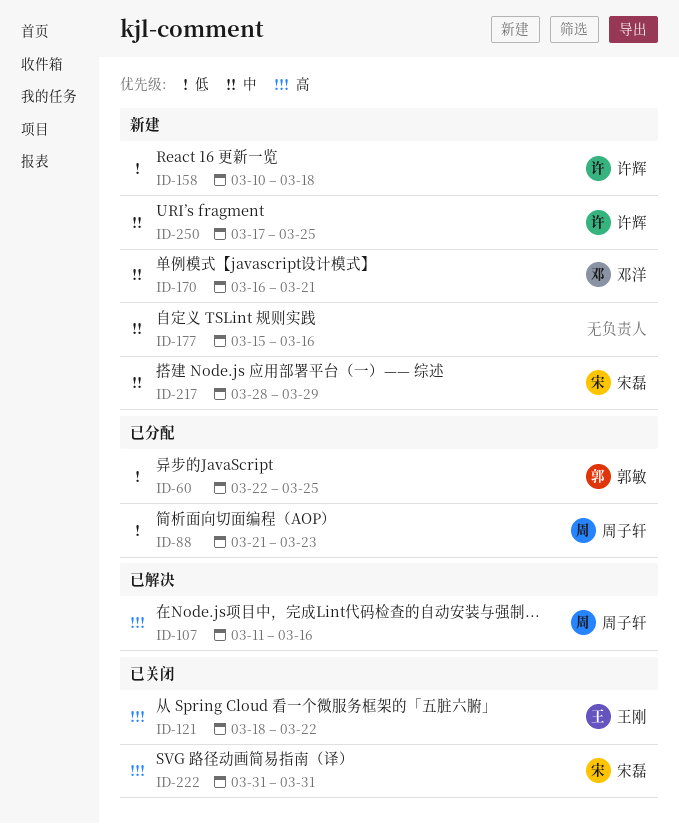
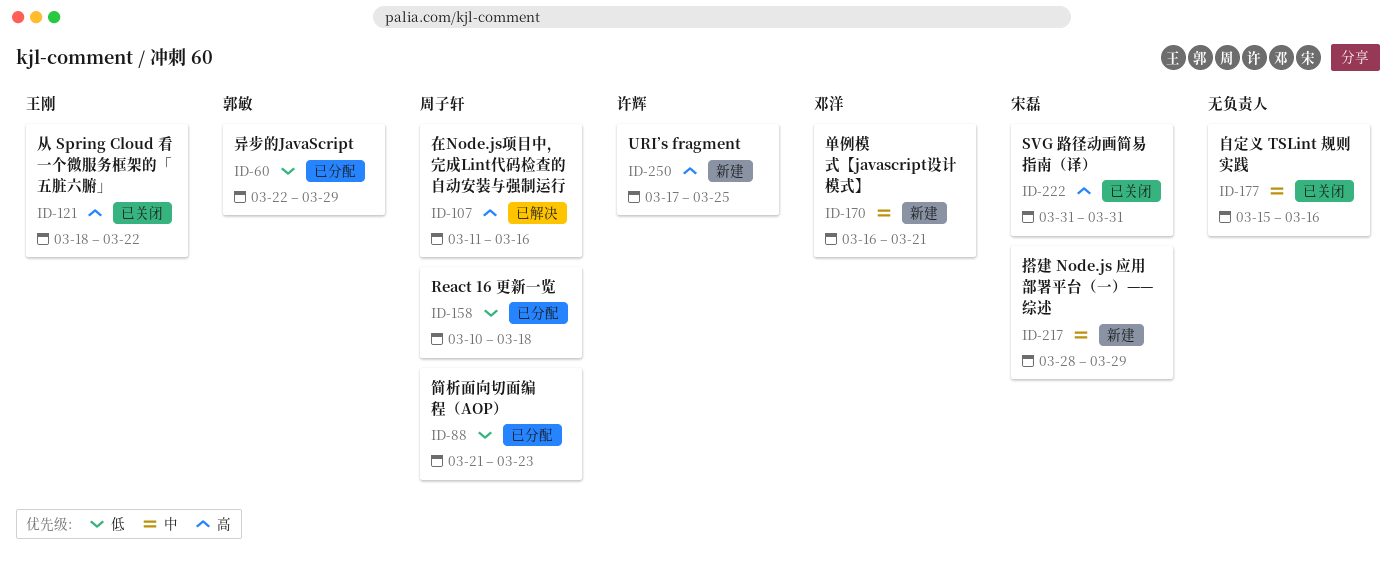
ID-60, due: Mar 25 -> Mar 29
ID-158, status: 新建 -> 已分配
ID-158, owner: 许辉 -> 周子轩
ID-177, status: 新建 -> 已关闭
ID-250, priority: 中 -> 高

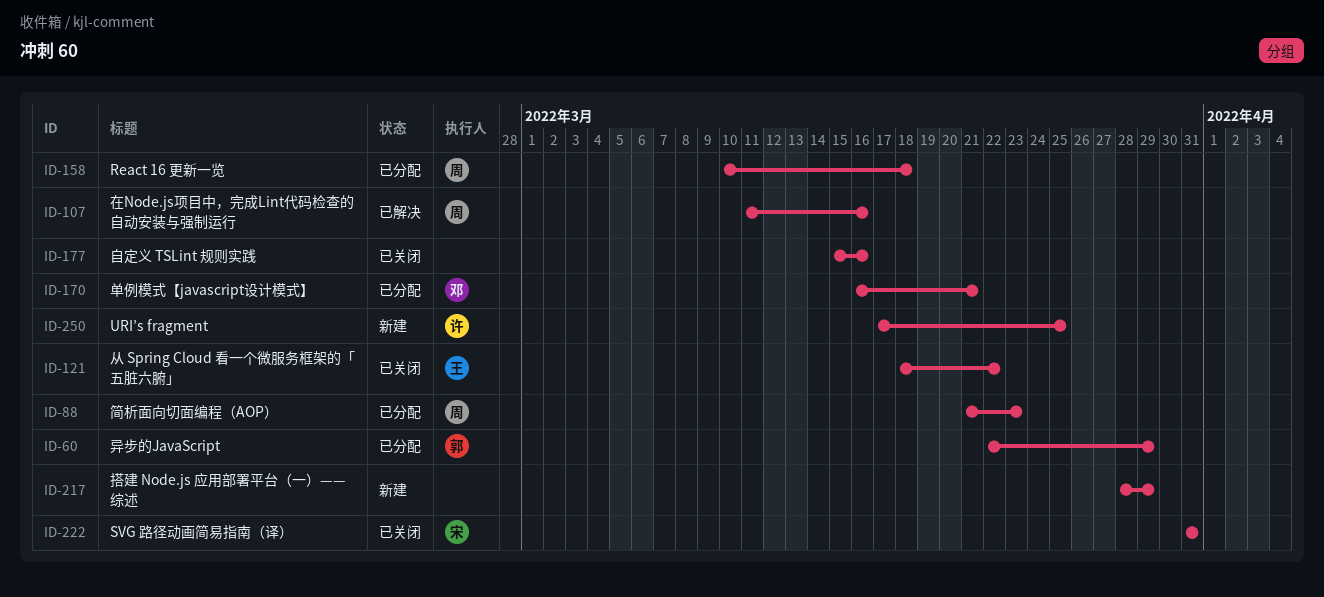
ID-170, status: 新建 -> 已分配
ID-217, owner: 宋磊 -> none

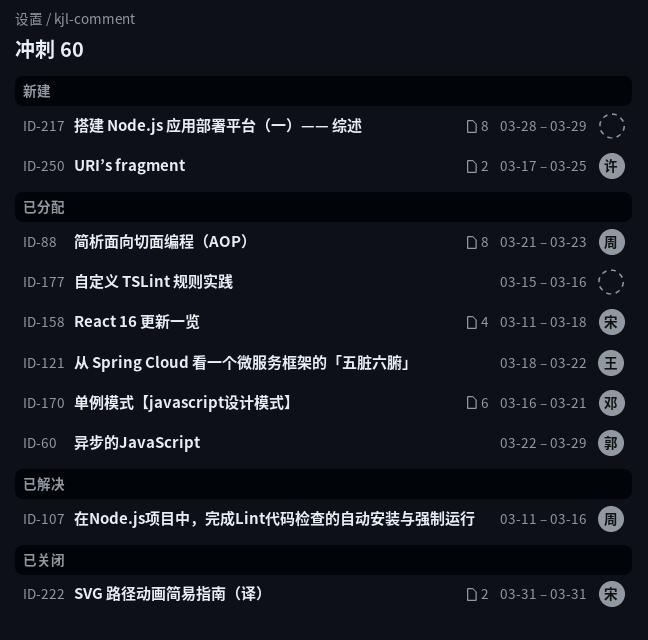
ID-121, status: 已关闭 -> 已分配
ID-158, owner: 周 -> 宋
ID-158, start: Mar 10 -> Mar 11
ID-177, status: 已关闭 -> 已分配

